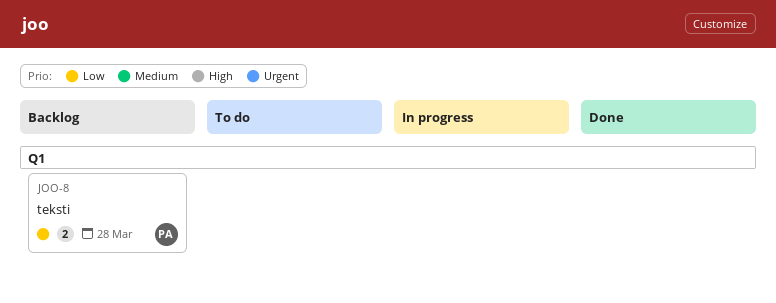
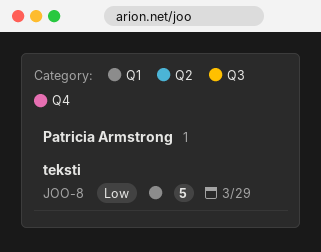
JOO-8, estimate: 2 -> 5
JOO-8, due: Mar 28 -> Mar 29

